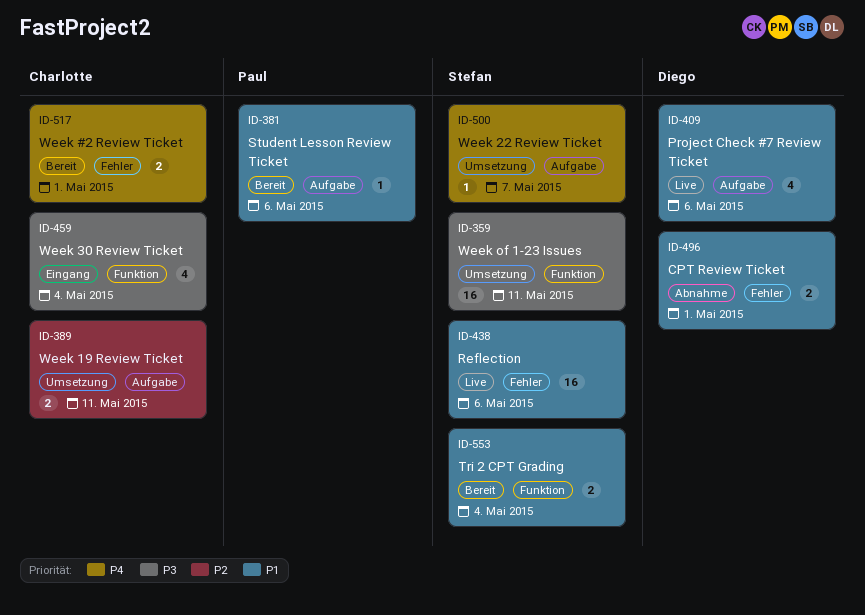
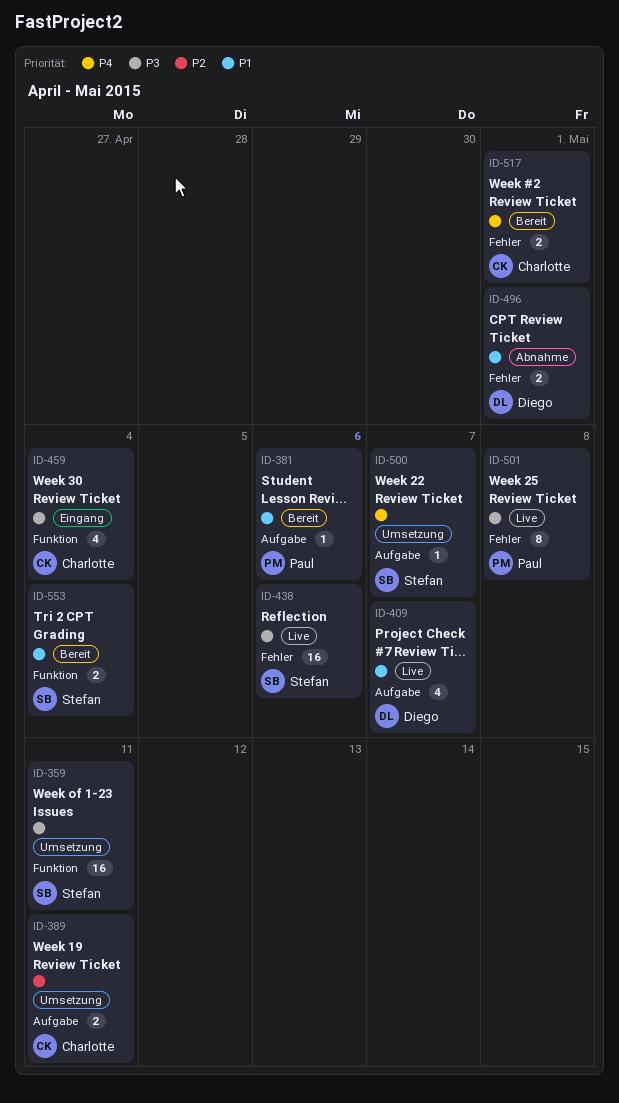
ID-409, due: May 6 -> May 7
ID-438, priority: P1 -> P3
ID-501: none -> present

